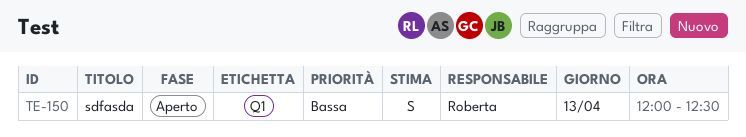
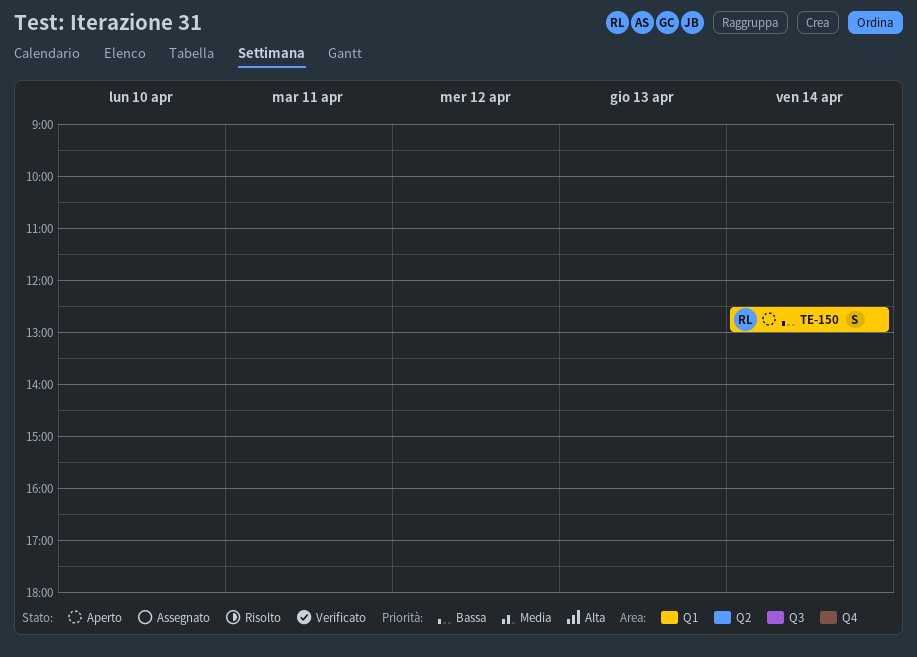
TE-150, day: Apr 13 -> Apr 14
TE-150, begins: 12:00 -> 12:30
TE-150, ends: 12:30 -> 13:00

